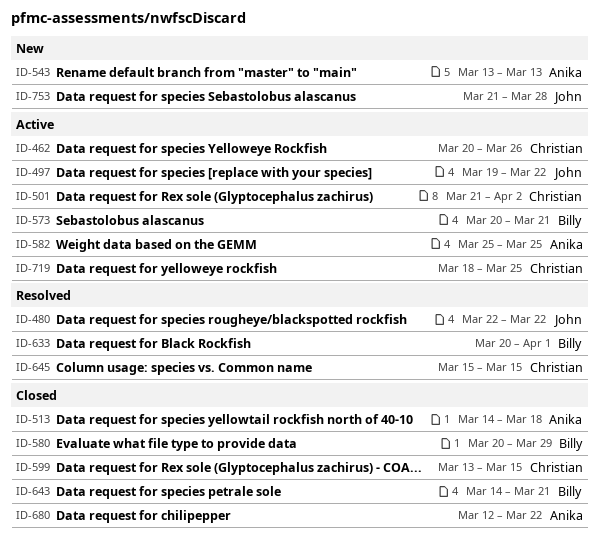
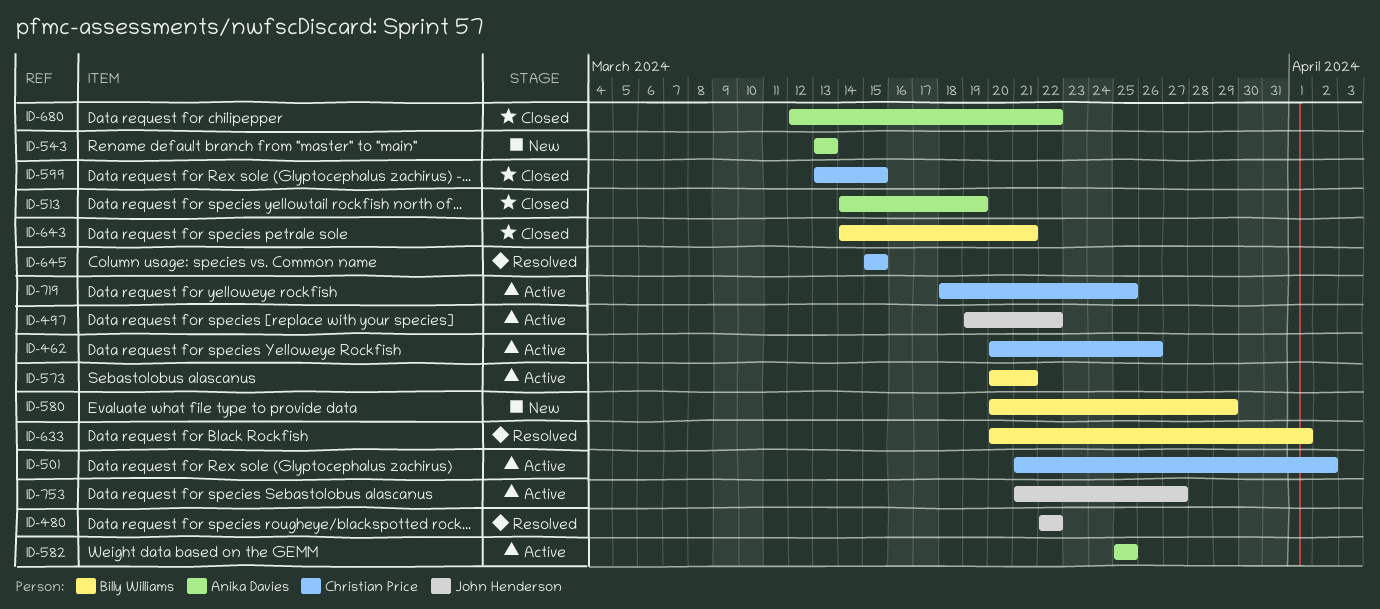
ID-513, due: Mar 18 -> Mar 19
ID-580, status: Closed -> New
ID-753, status: New -> Active
ID-753, due: Mar 28 -> Mar 27

